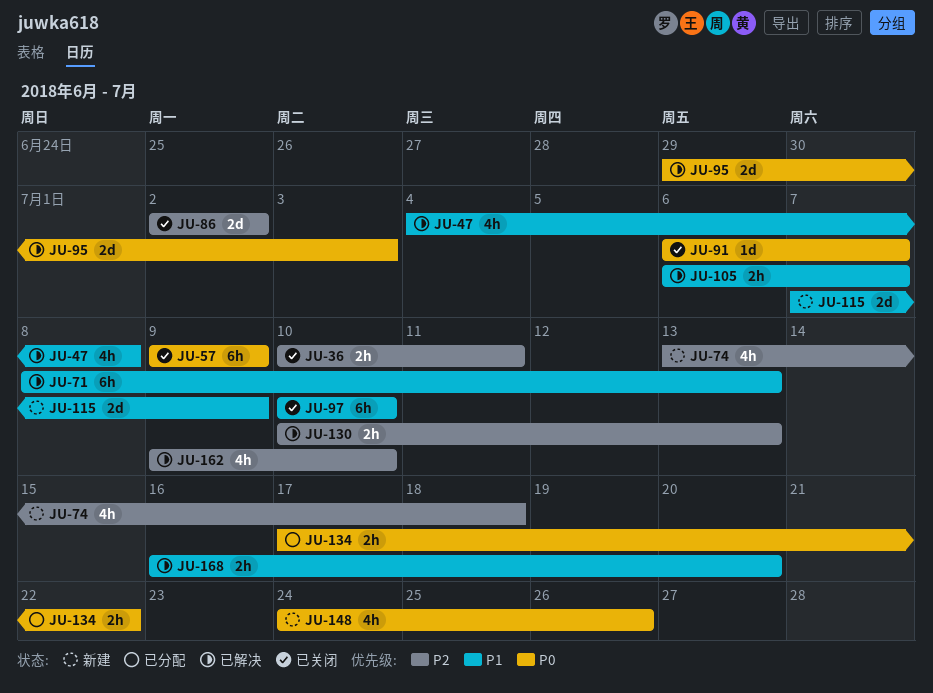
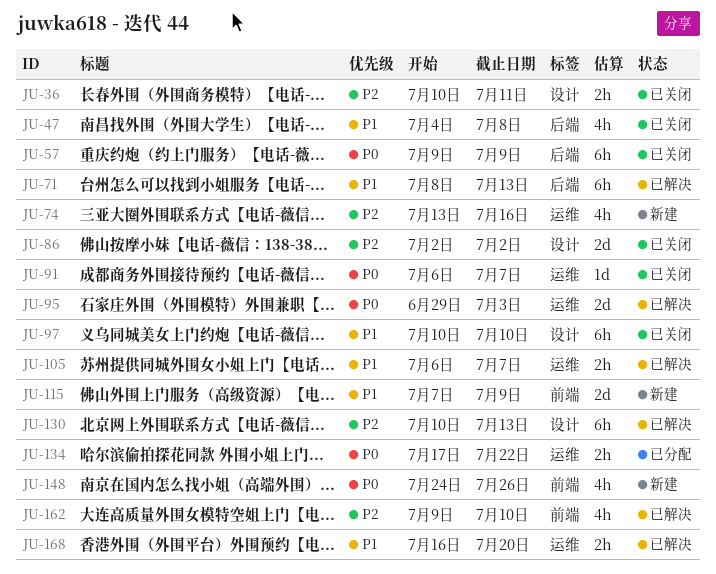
JU-47, status: 已解决 -> 已关闭
JU-74, due: Jul 18 -> Jul 16
JU-130, estimate: 2h -> 6h

